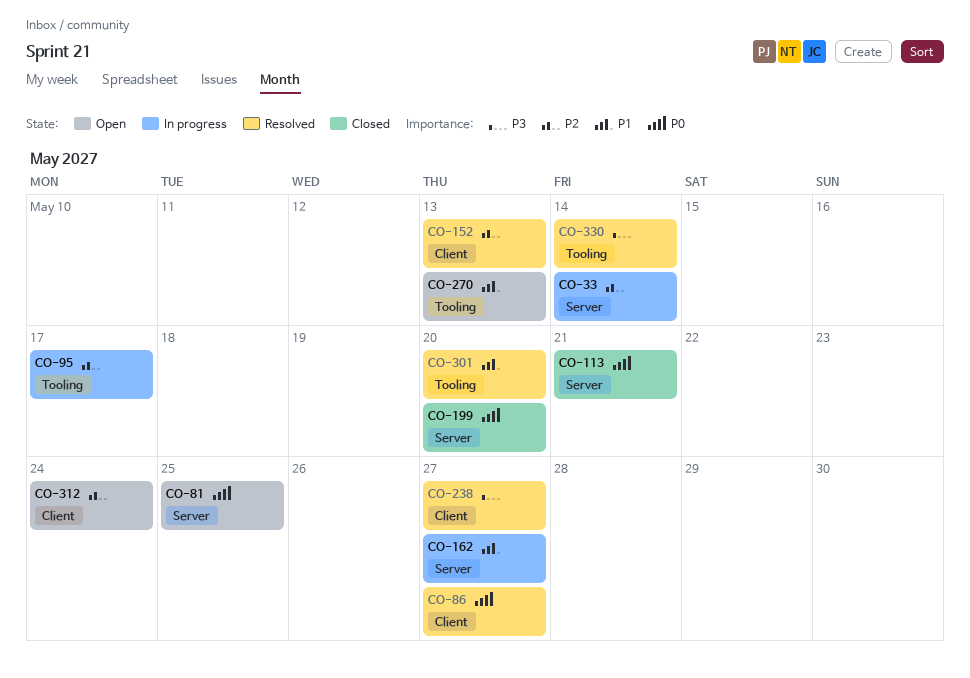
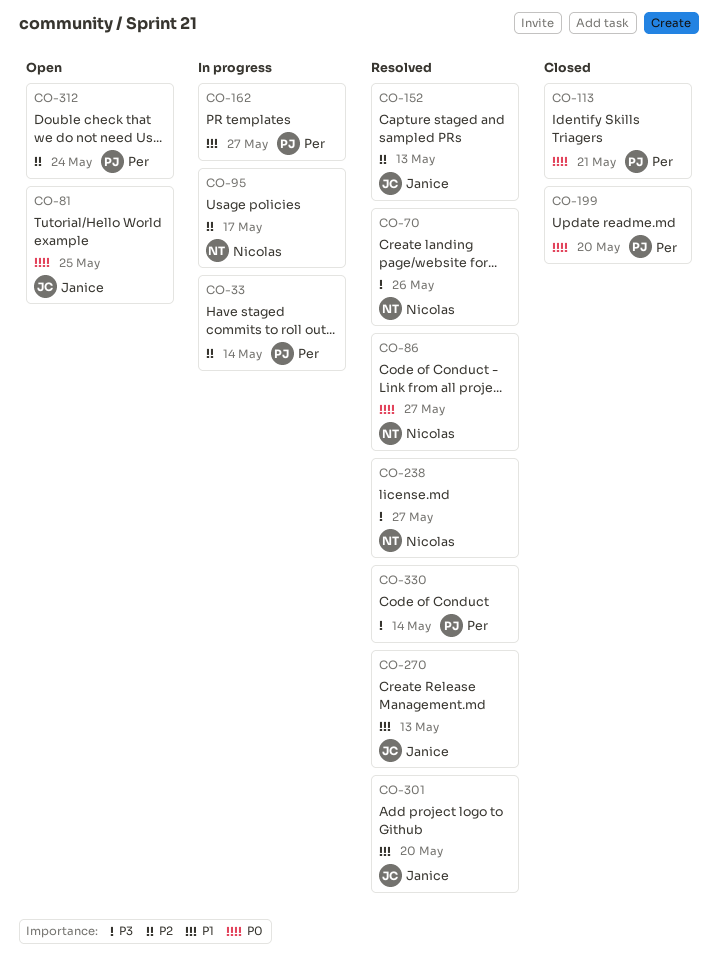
CO-70: none -> present
CO-270, status: Open -> Resolved

